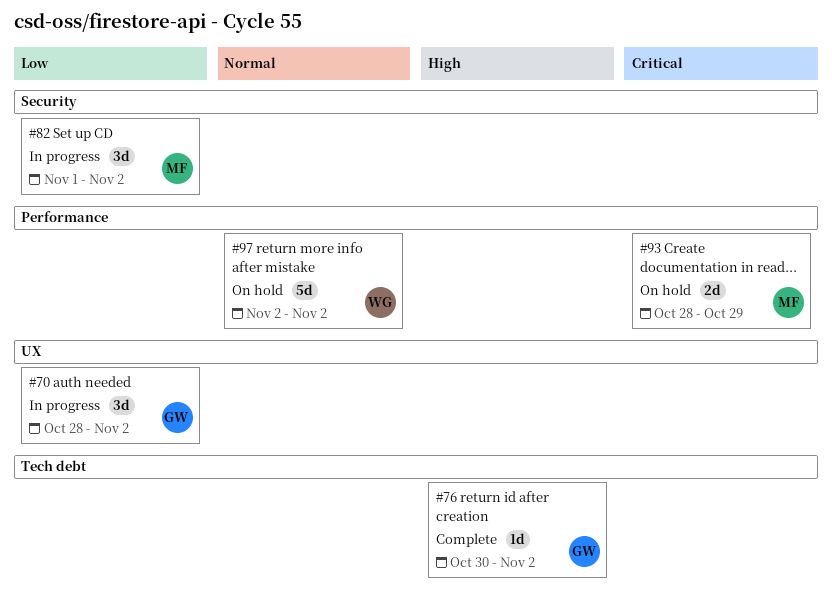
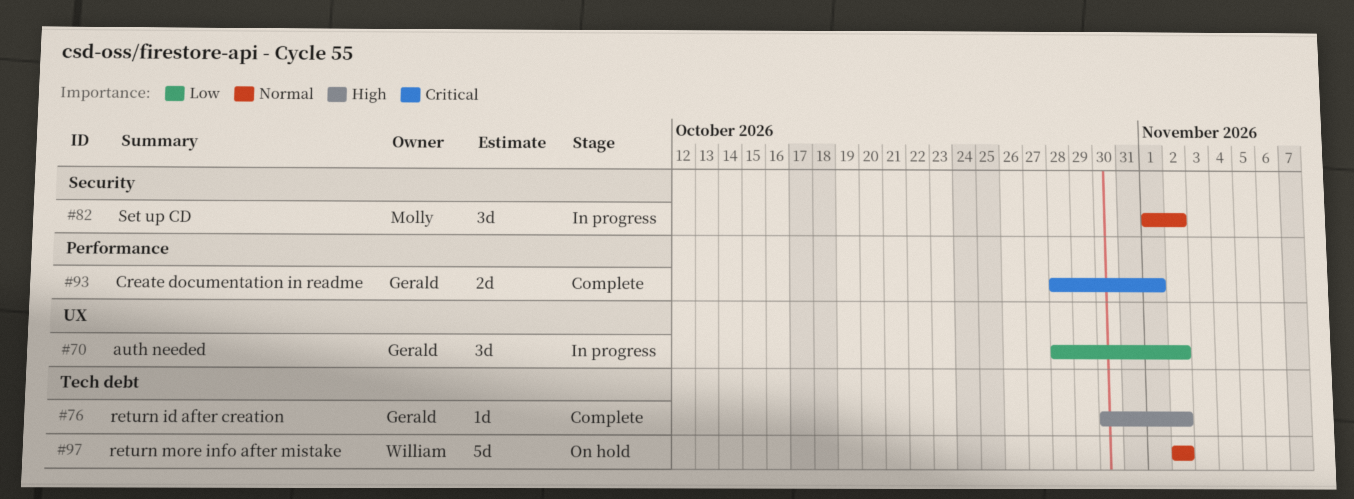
#82, priority: Low -> Normal
#93, status: On hold -> Complete
#93, owner: Molly -> Gerald
#93, due: Oct 29 -> Nov 1
#97, label: Performance -> Tech debt

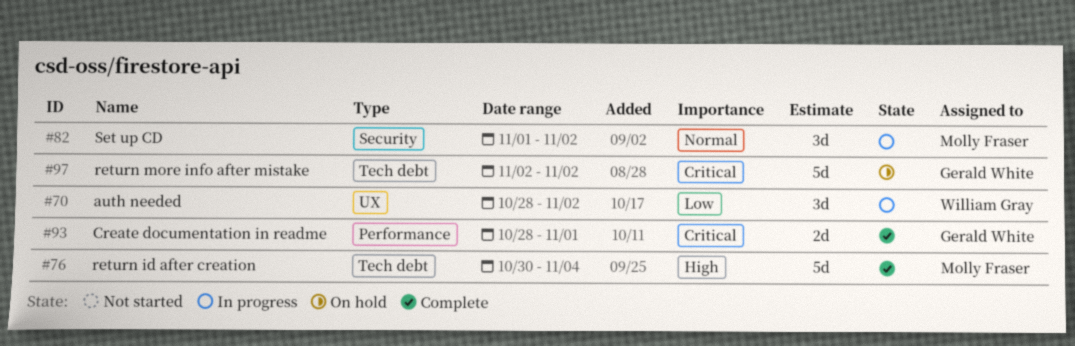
#70, owner: Gerald White -> William Gray
#76, owner: Gerald White -> Molly Fraser
#76, estimate: 1d -> 5d
#76, due: Nov 2 -> Nov 4
#97, owner: William Gray -> Gerald White
#97, priority: Normal -> Critical

